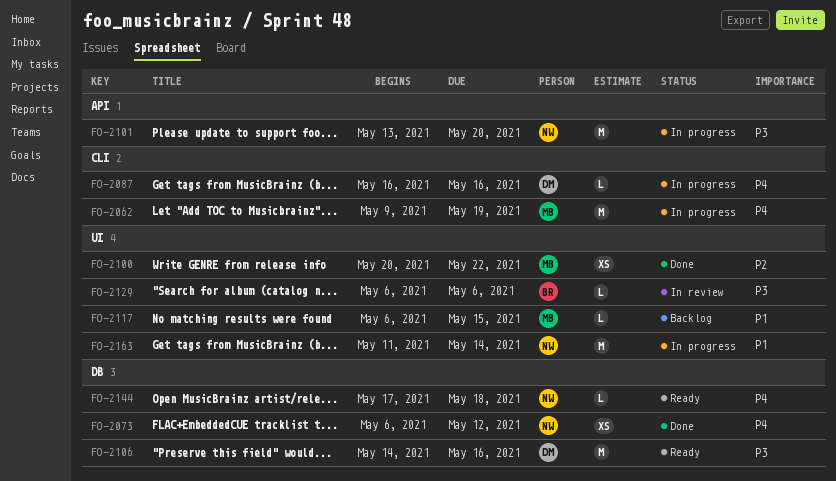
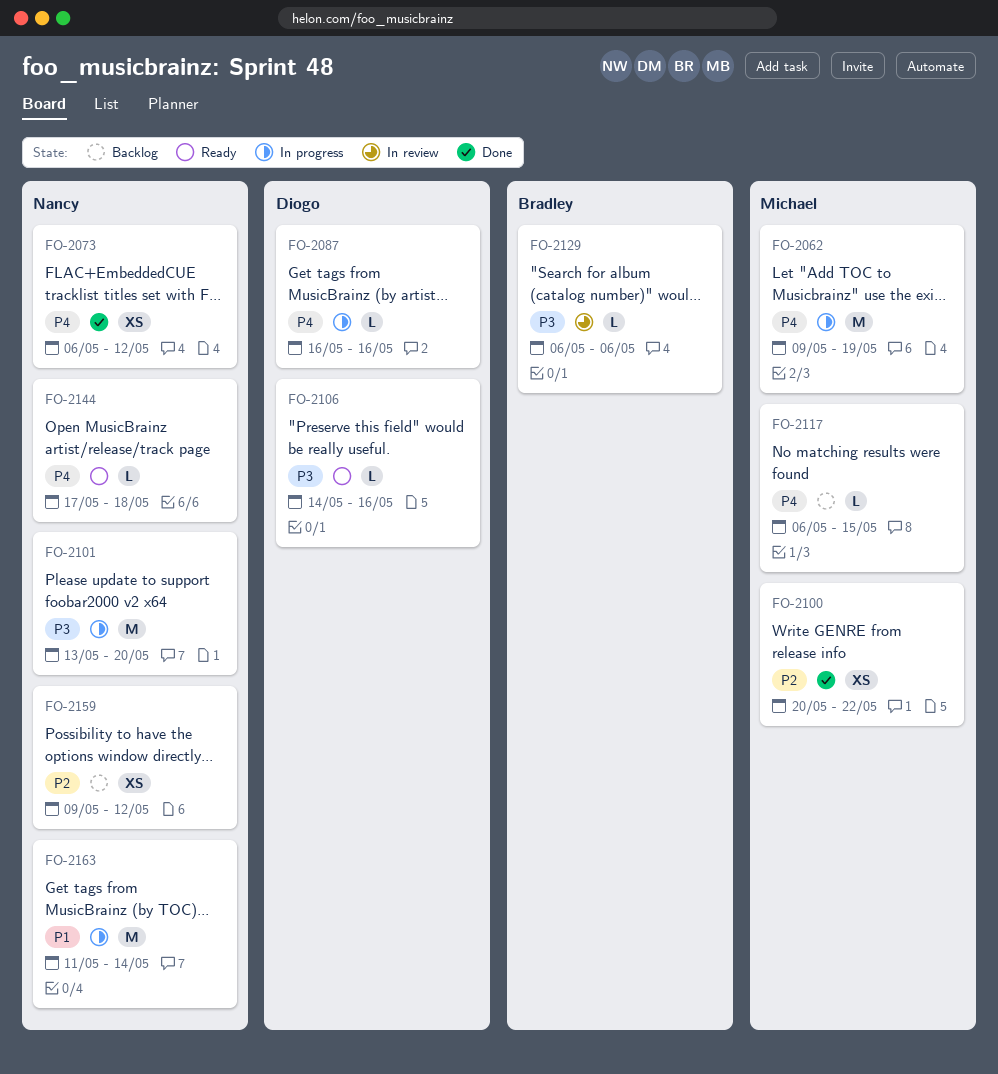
FO-2106, estimate: M -> L
FO-2117, priority: P1 -> P4
FO-2159: none -> present

